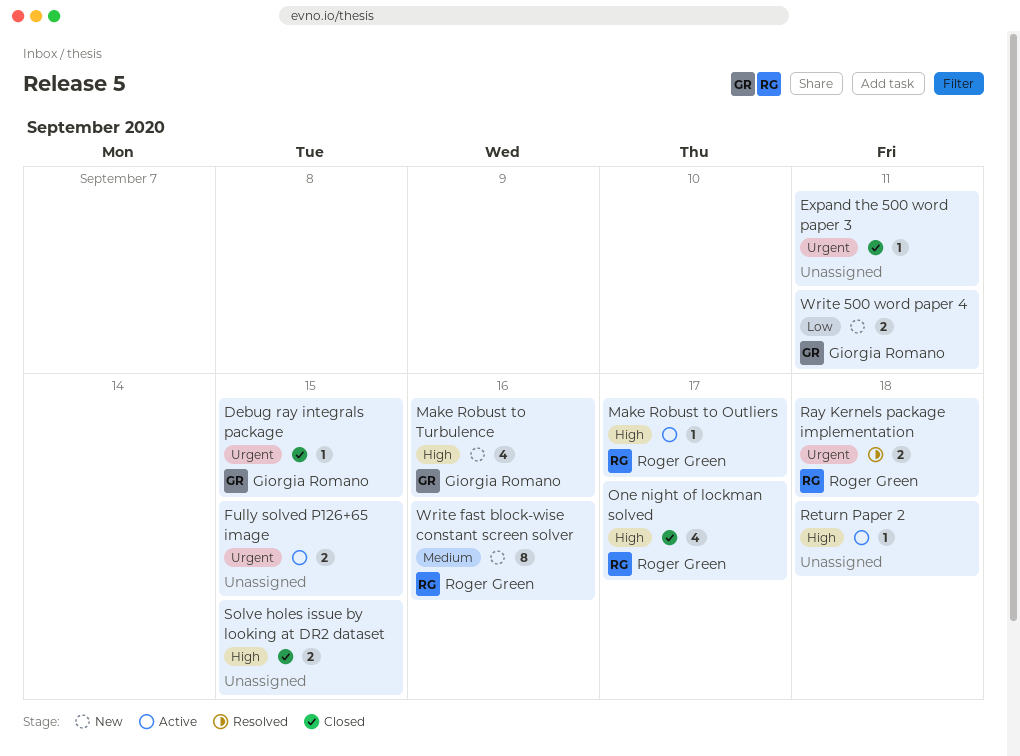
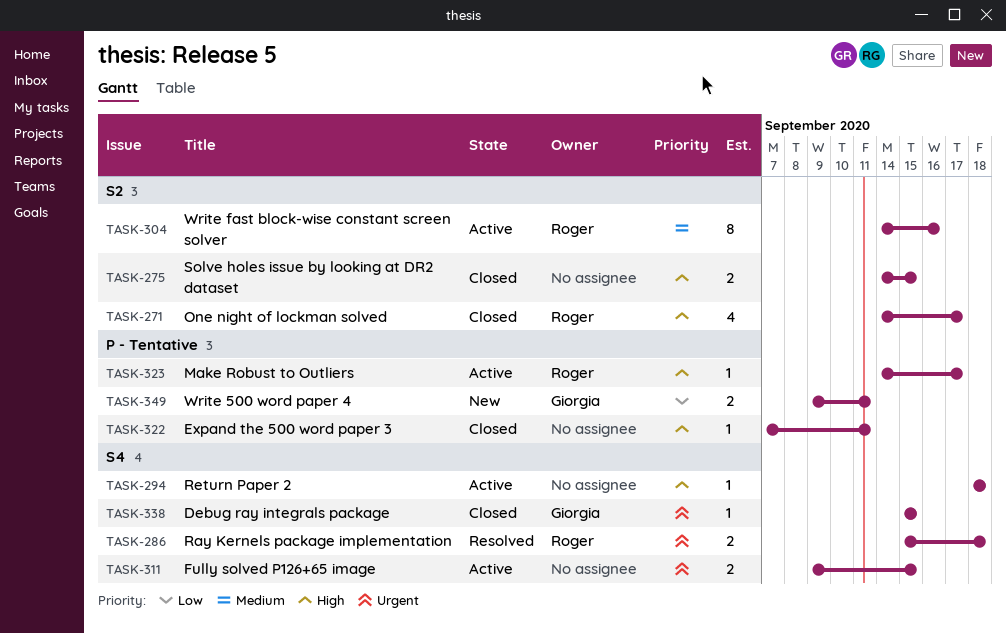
Expand the 500 word paper 3, priority: Urgent -> High
Make Robust to Turbulence: present -> none
Write fast block-wise constant screen solver, status: New -> Active

